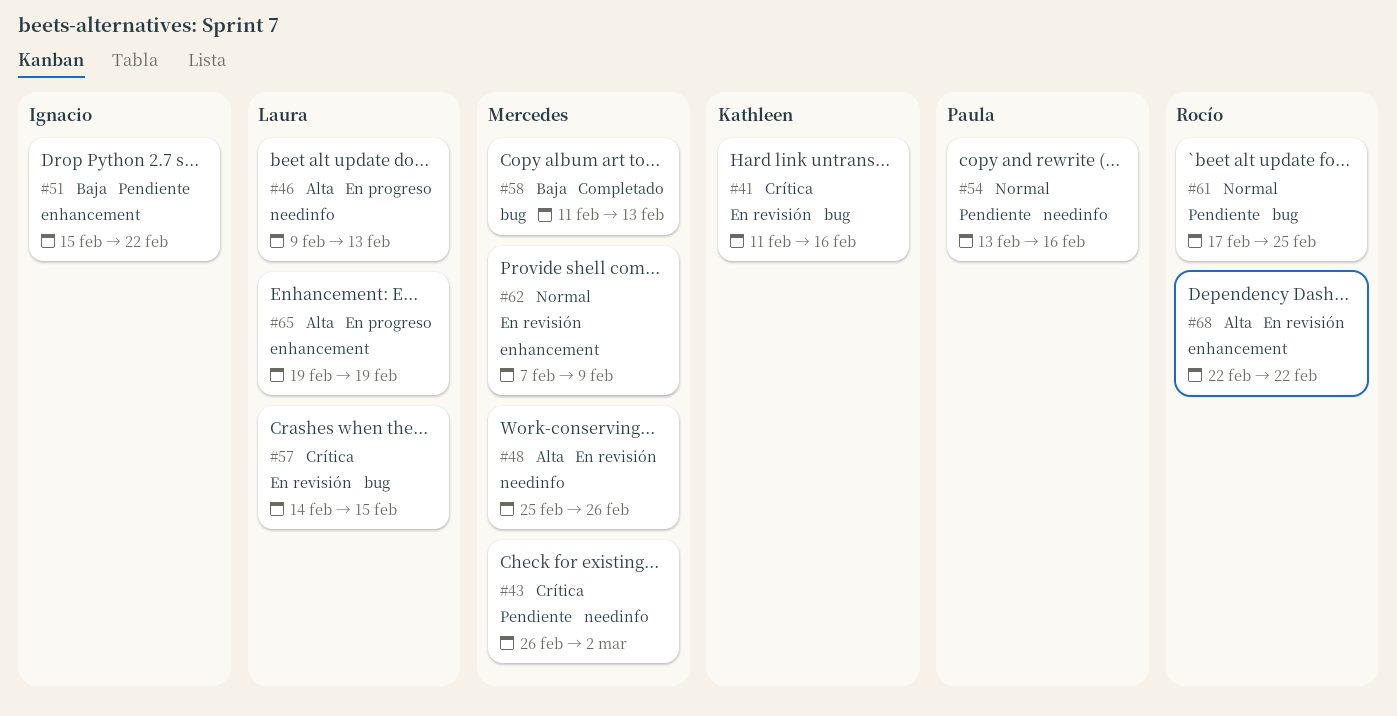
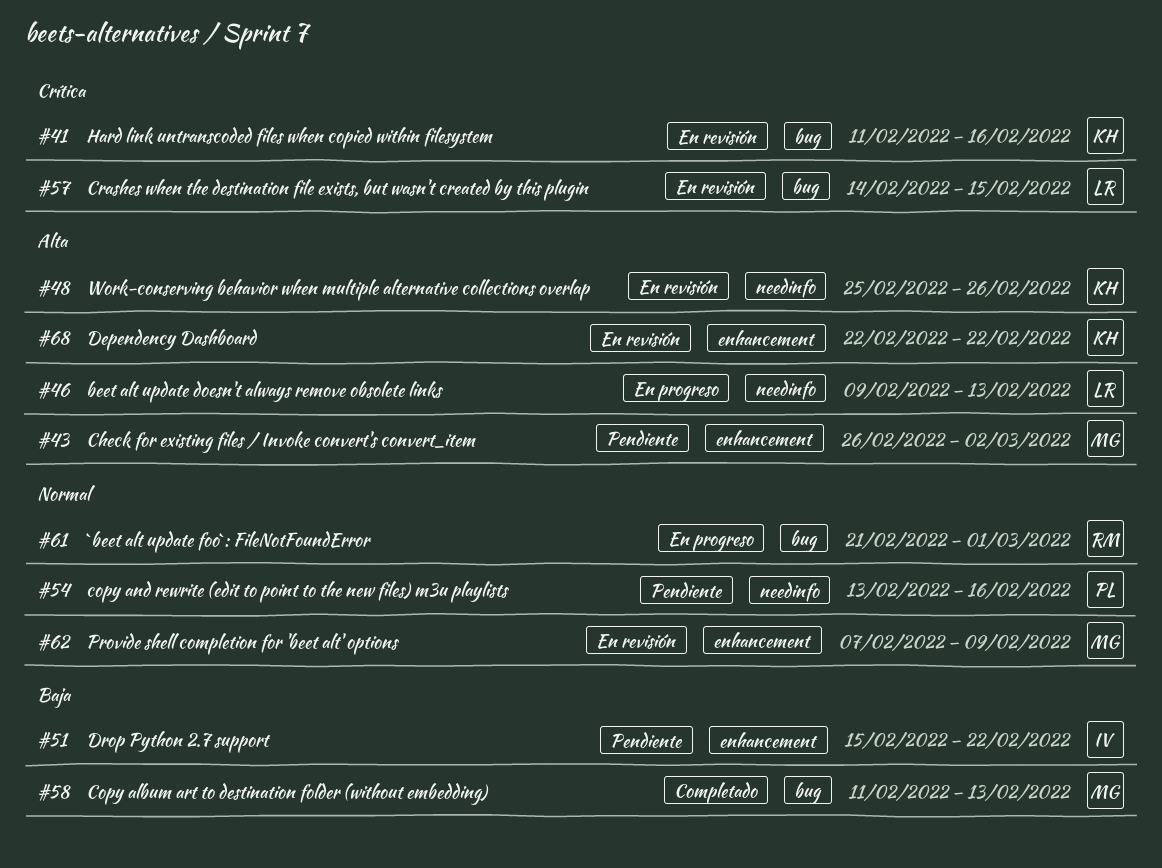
#43, priority: Crítica -> Alta
#43, label: needinfo -> enhancement
#48, owner: Mercedes -> Kathleen
#61, status: Pendiente -> En progreso
#61, start: Feb 17 -> Feb 21
#61, due: Feb 25 -> Mar 1
#65: present -> none
#68, owner: Rocío -> Kathleen

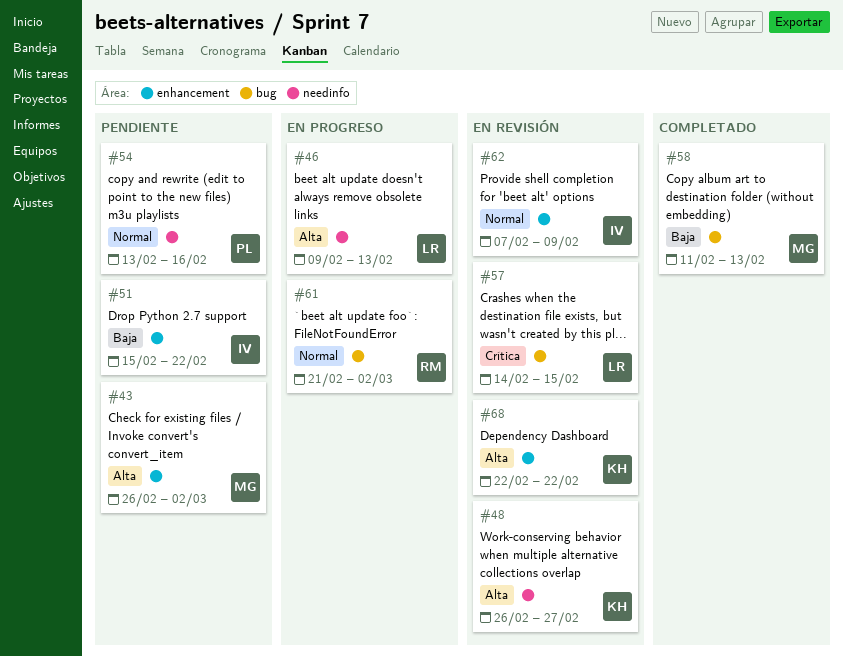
#41: present -> none
#48, start: Feb 25 -> Feb 26
#48, due: Feb 26 -> Feb 27
#61, due: Mar 1 -> Mar 2
#62, owner: MG -> IV

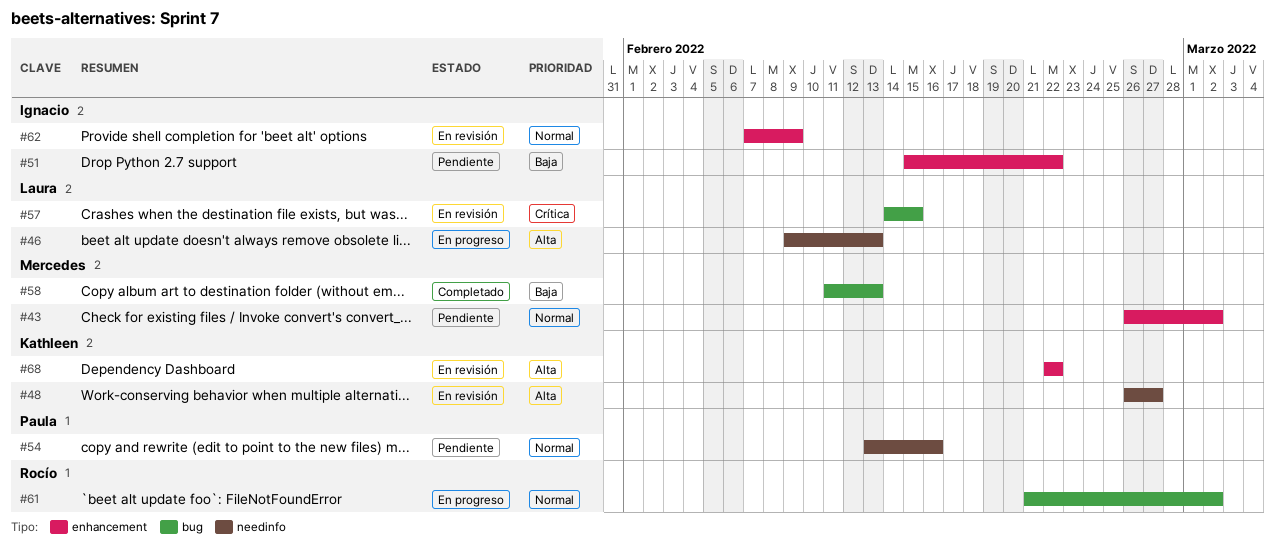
#43, priority: Alta -> Normal

